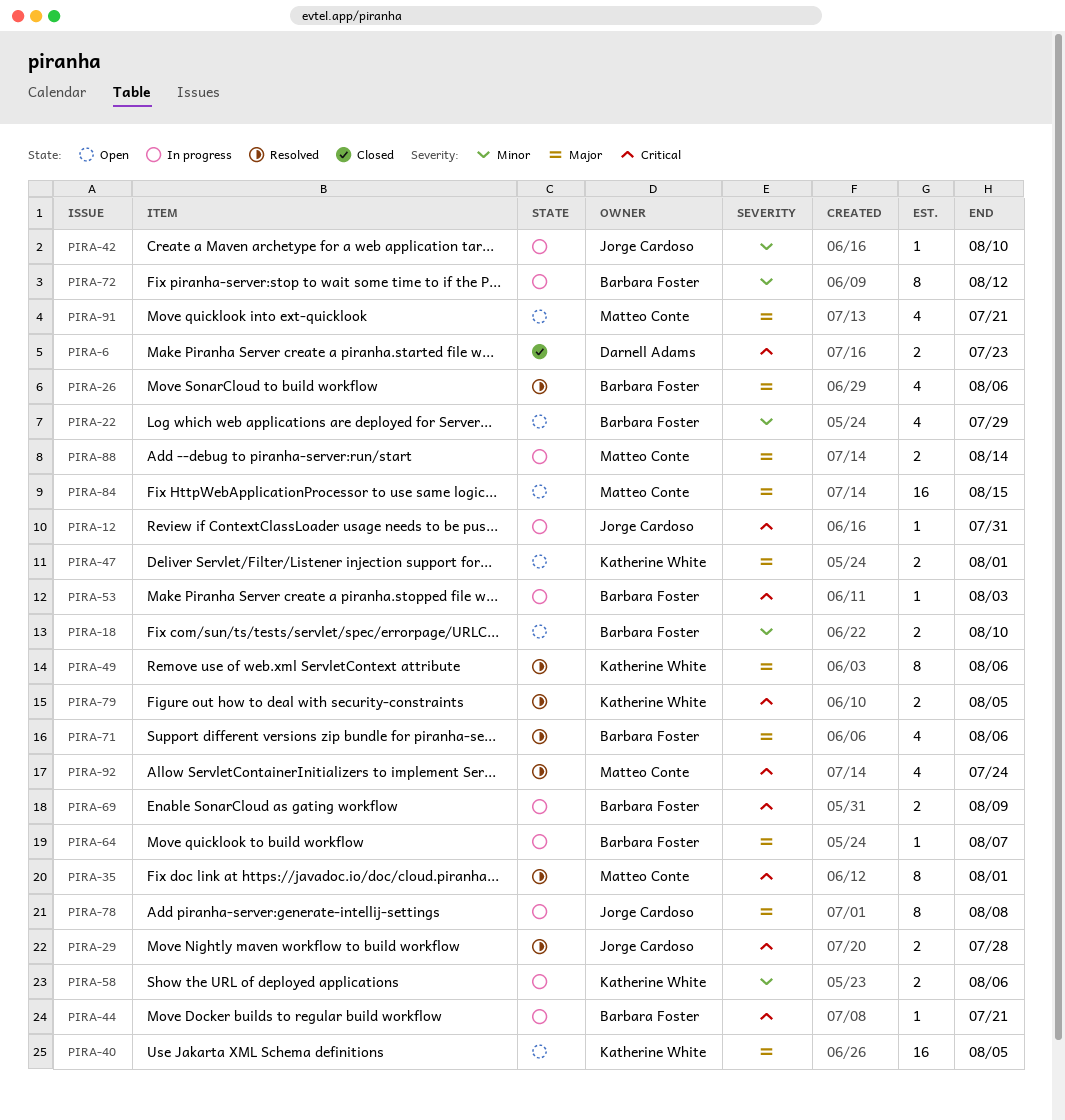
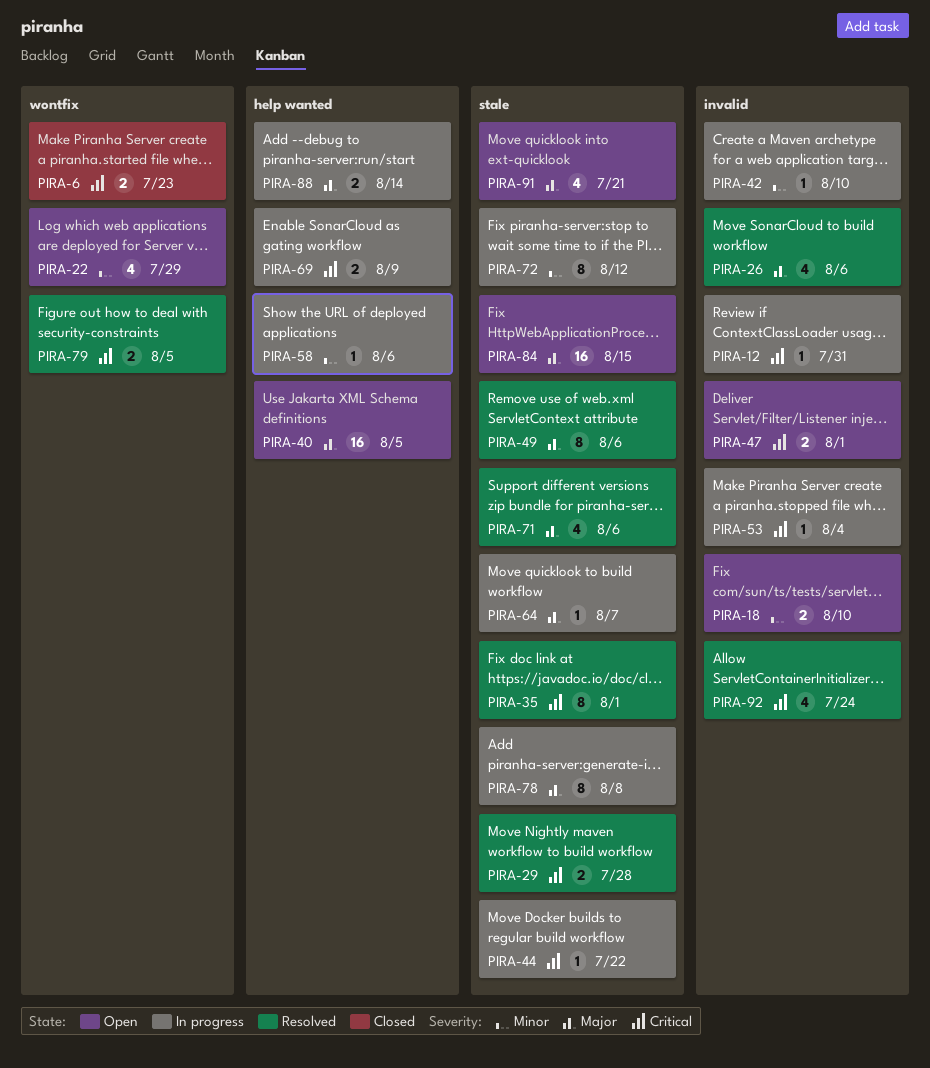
PIRA-44, due: Jul 21 -> Jul 22
PIRA-47, priority: Major -> Critical
PIRA-53, due: Aug 3 -> Aug 4
PIRA-58, estimate: 2 -> 1

